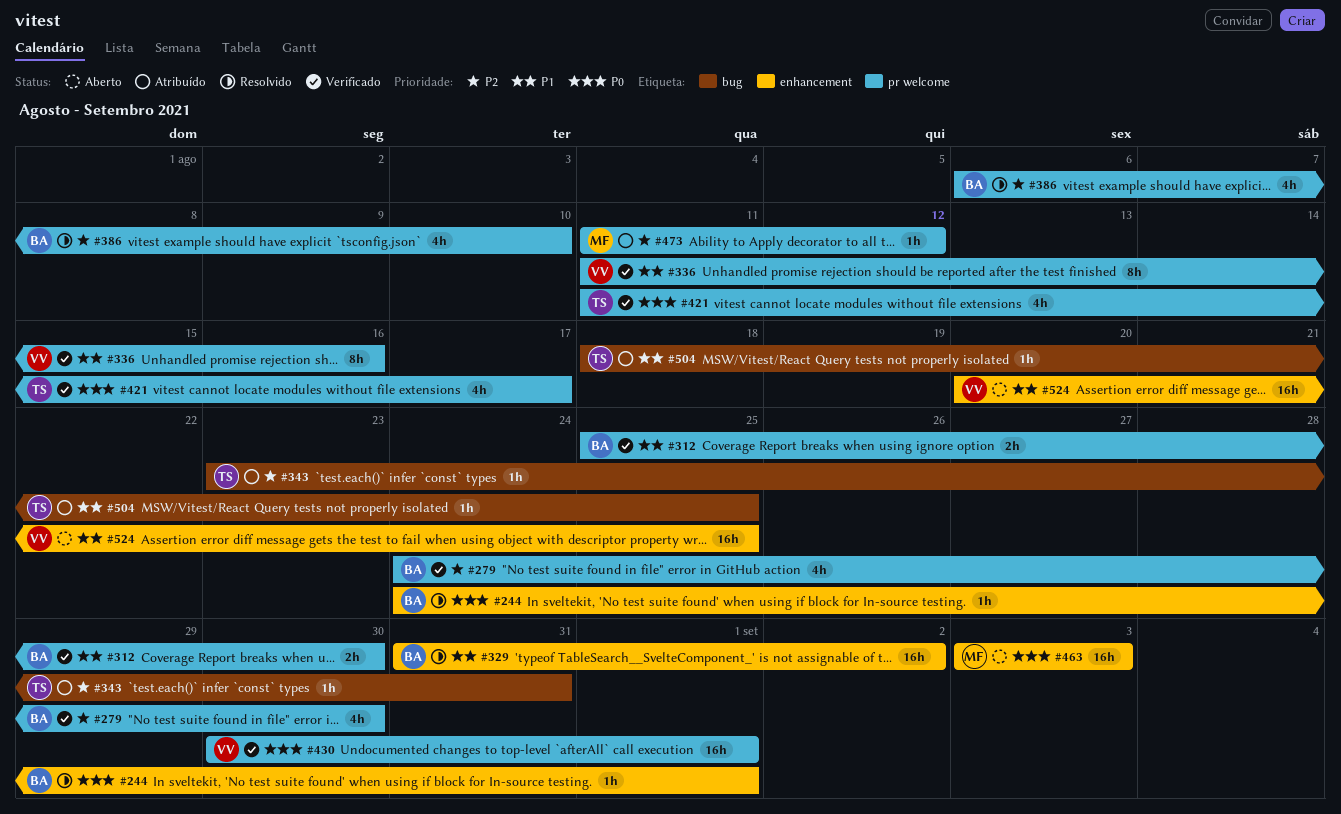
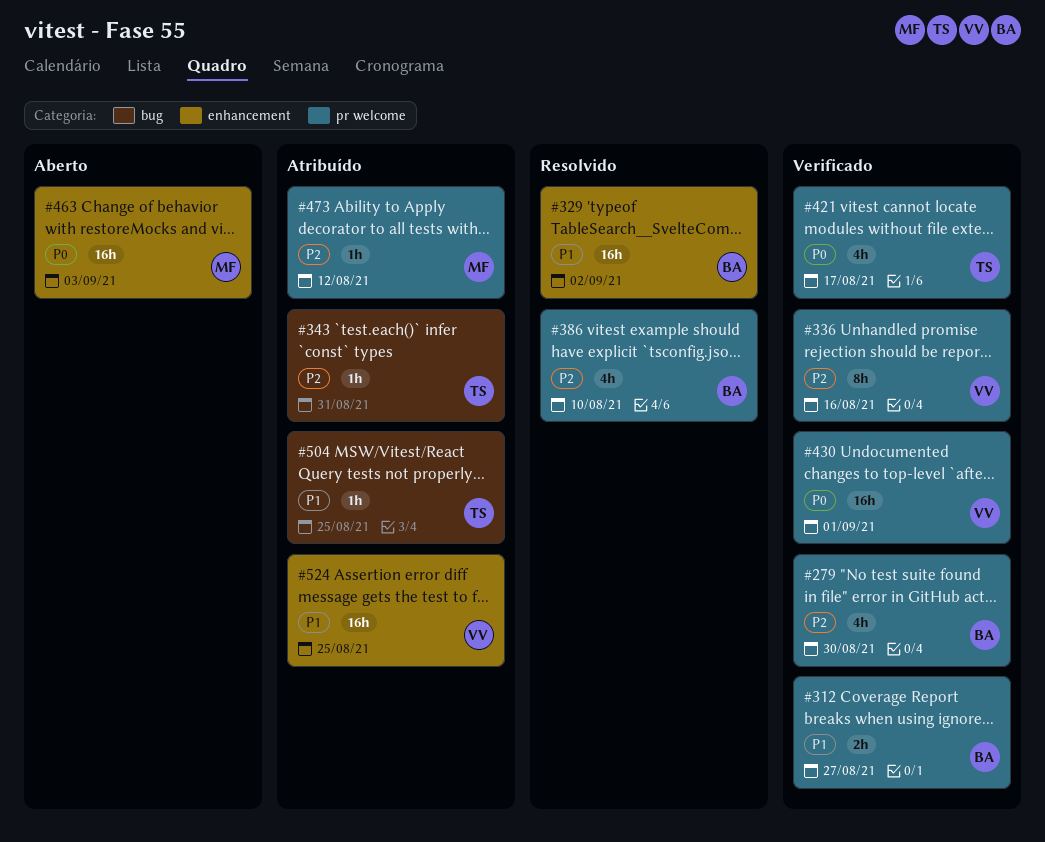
#244: present -> none
#312, due: Aug 30 -> Aug 27
#336, priority: P1 -> P2
#524, status: Aberto -> Atribuído

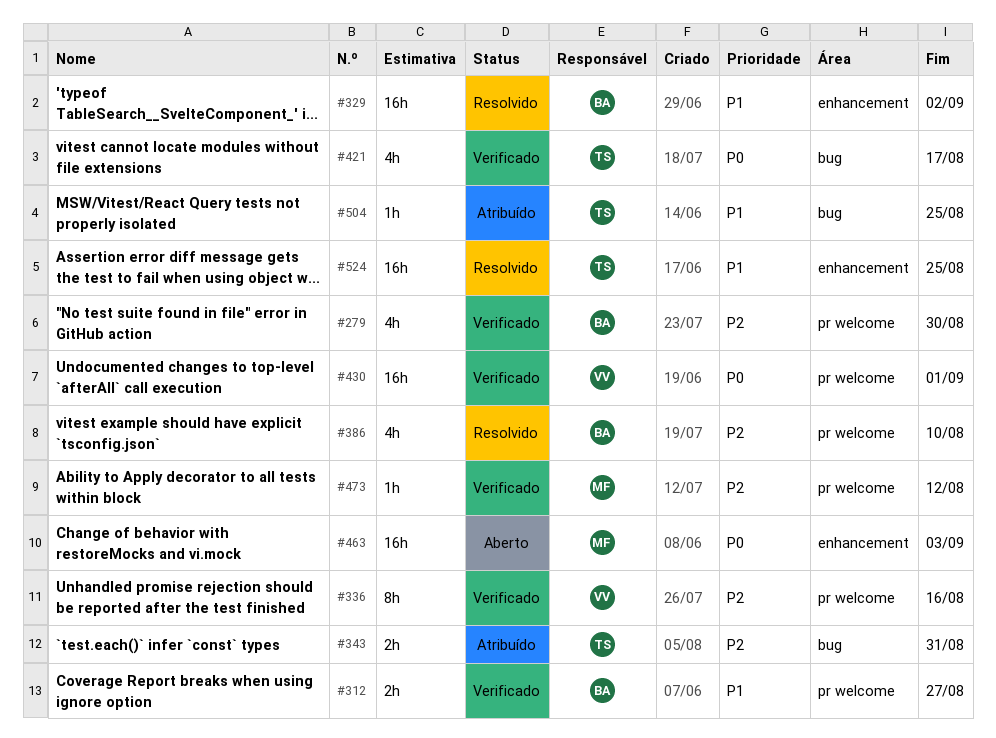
#343, estimate: 1h -> 2h
#421, label: pr welcome -> bug
#473, status: Atribuído -> Verificado
#524, status: Atribuído -> Resolvido
#524, owner: VV -> TS

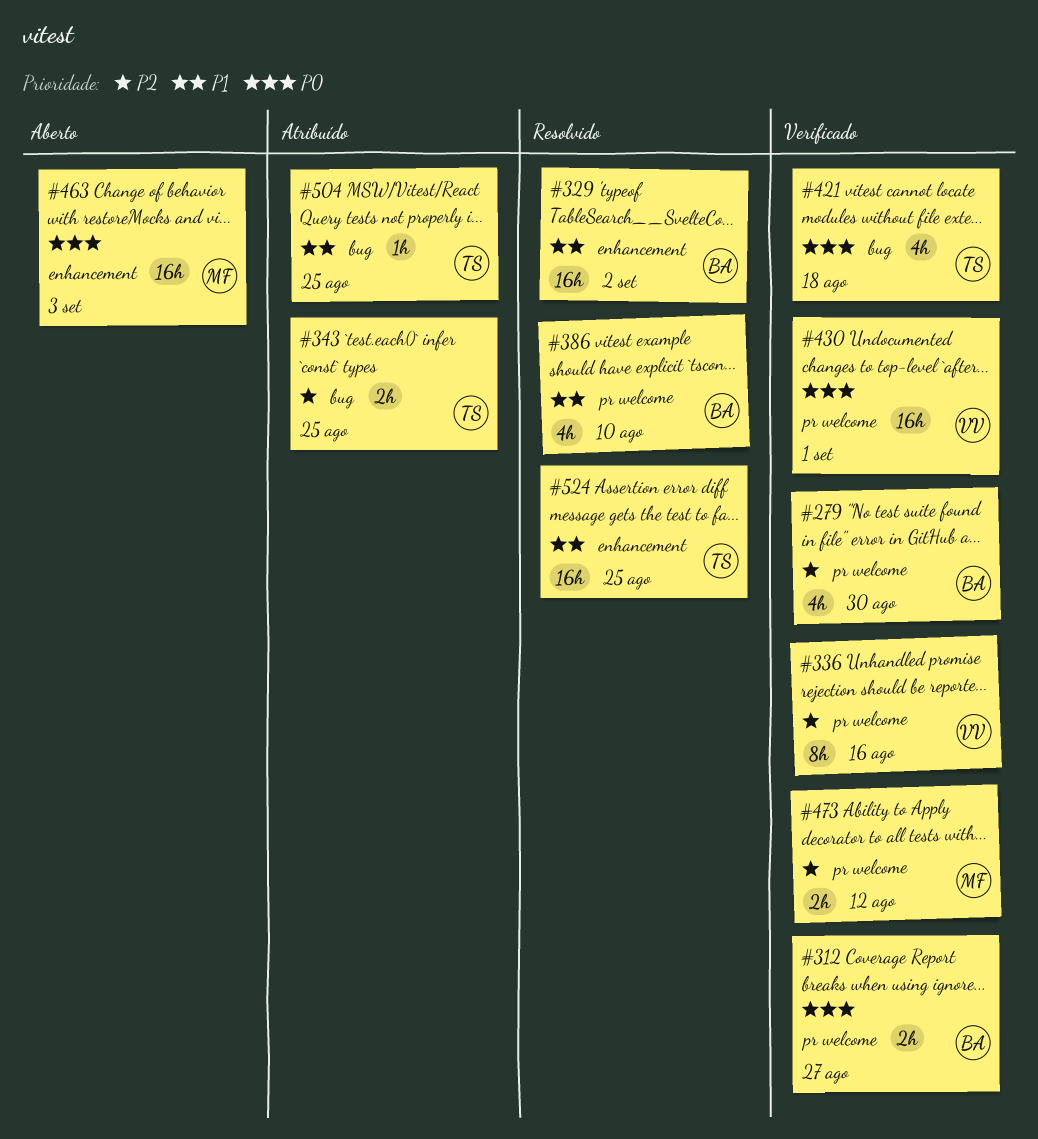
#312, priority: P1 -> P0
#343, due: Aug 31 -> Aug 25
#386, priority: P2 -> P1
#421, due: Aug 17 -> Aug 18
#473, estimate: 1h -> 2h

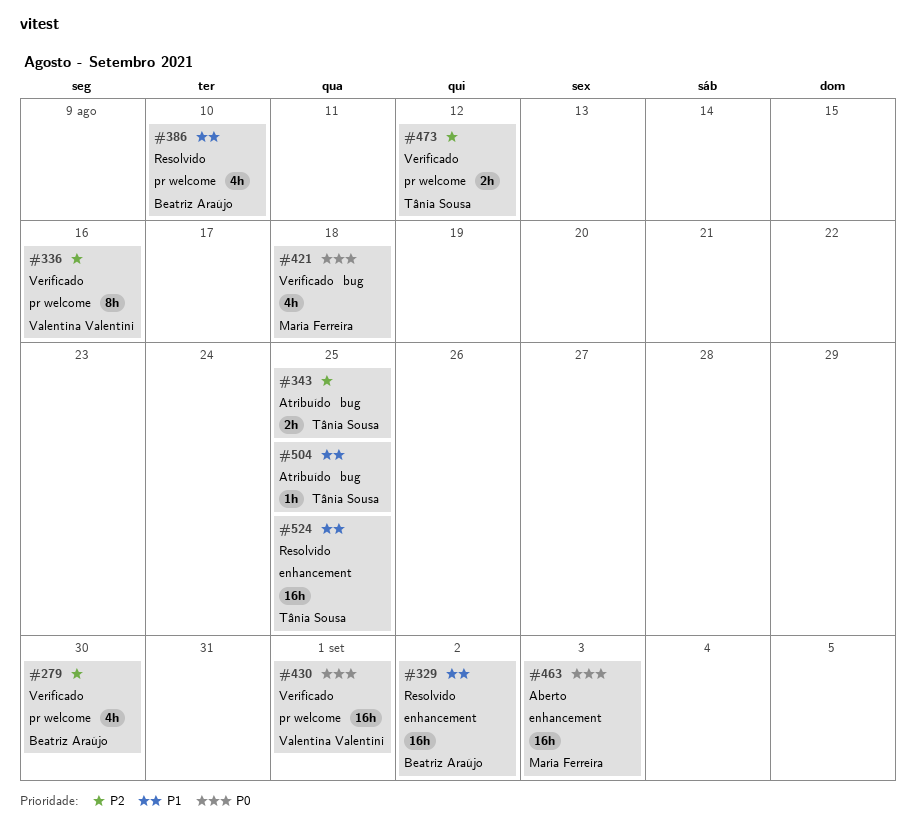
#312: present -> none
#421, owner: Tânia Sousa -> Maria Ferreira
#473, owner: Maria Ferreira -> Tânia Sousa

